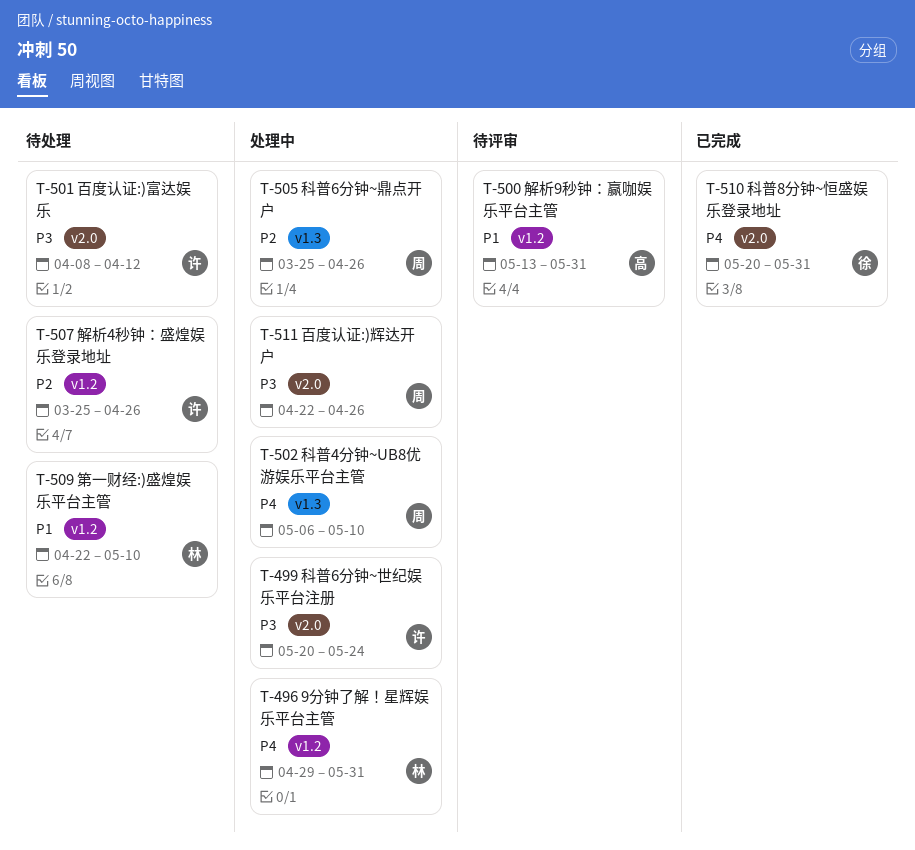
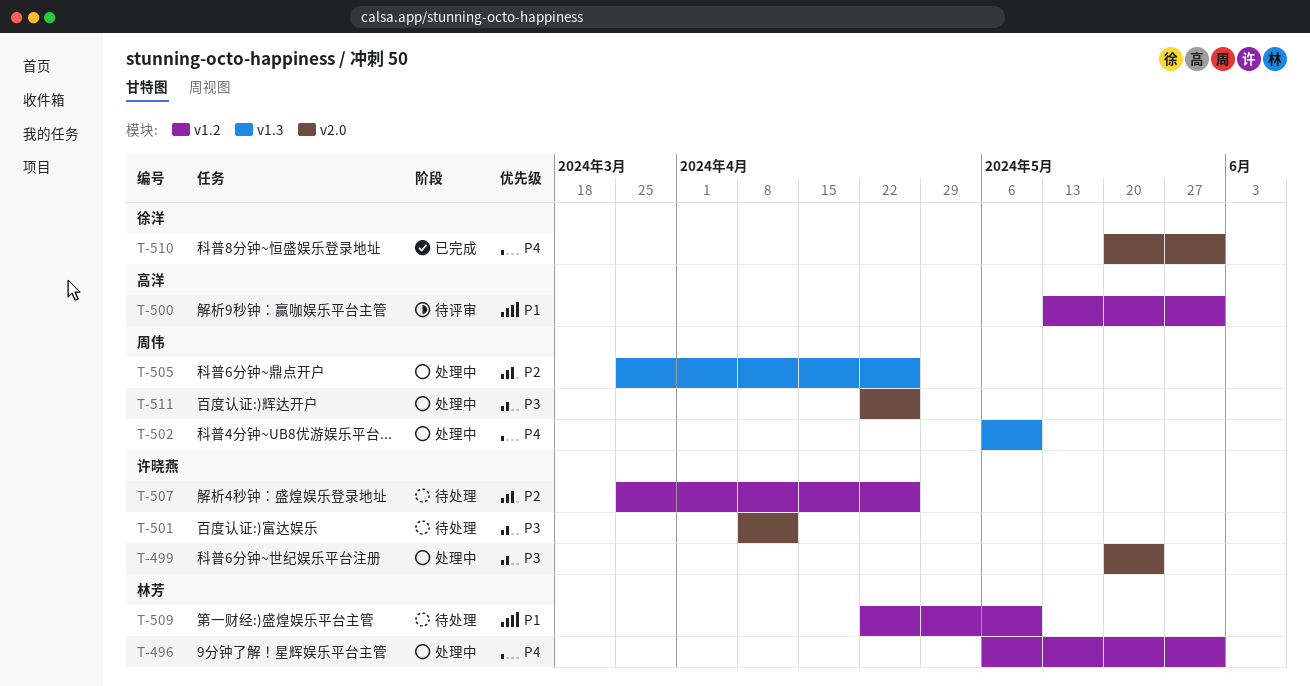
T-496, start: Apr 29 -> May 6

